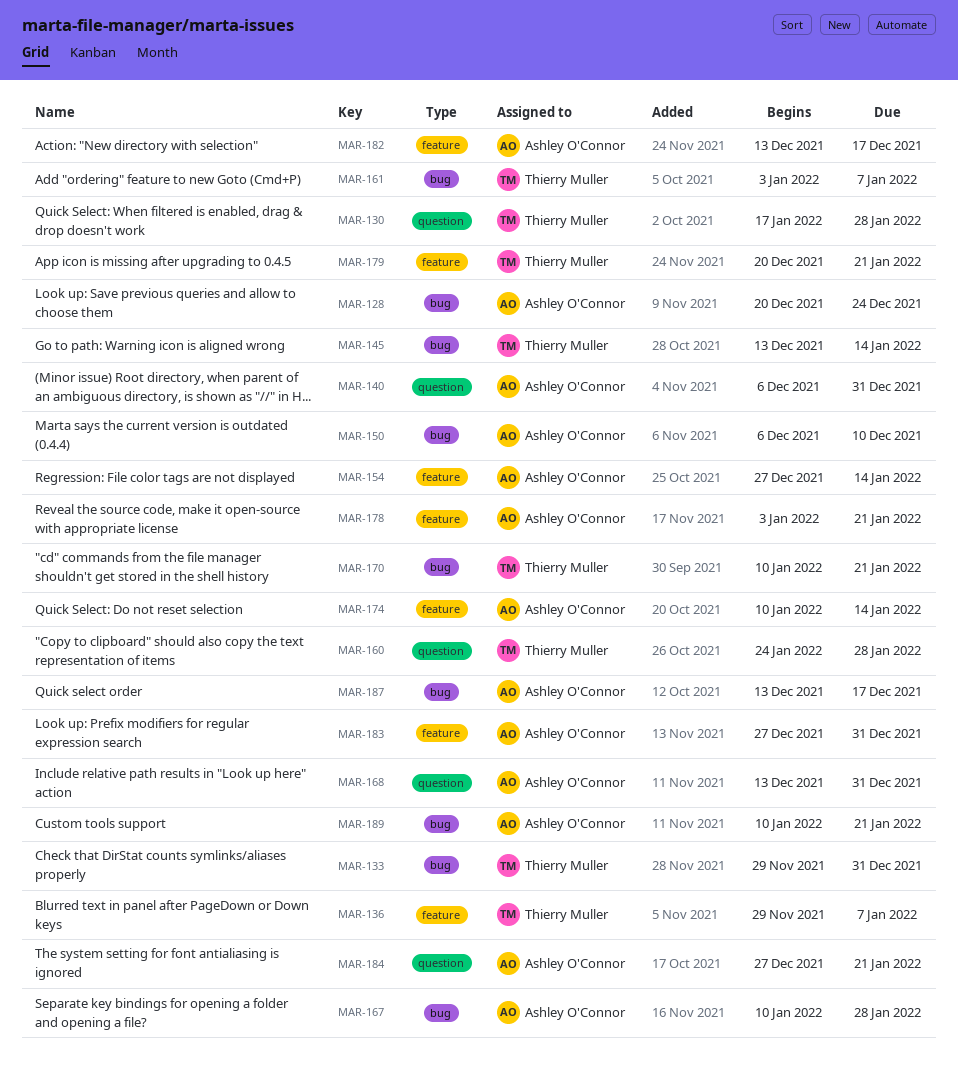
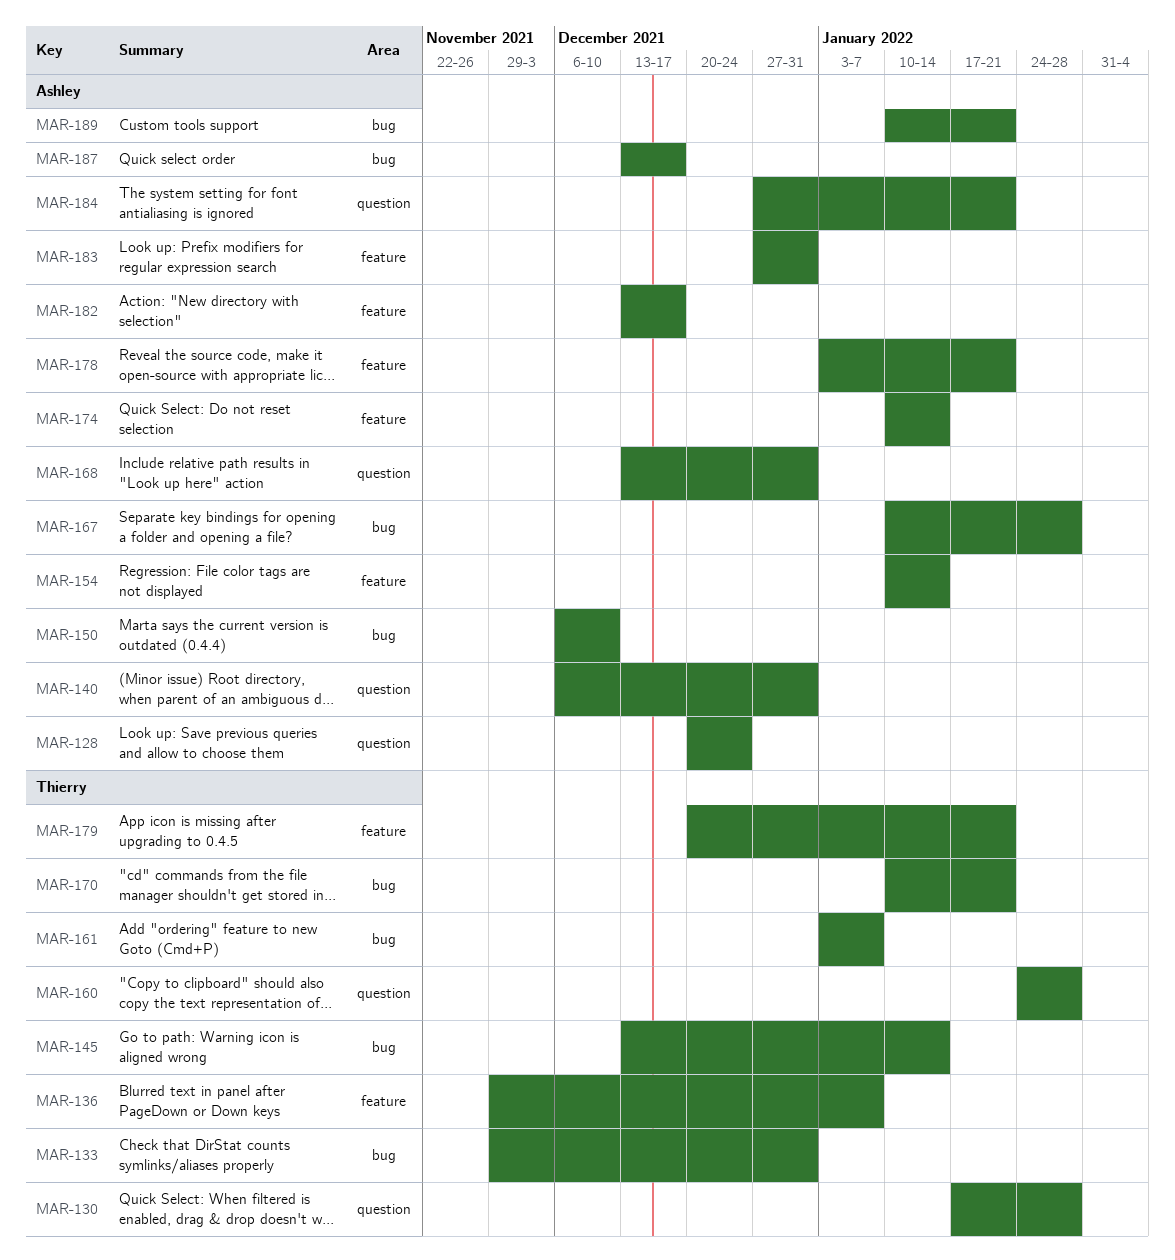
MAR-128, label: bug -> question
MAR-154, start: Dec 27 -> Jan 10

